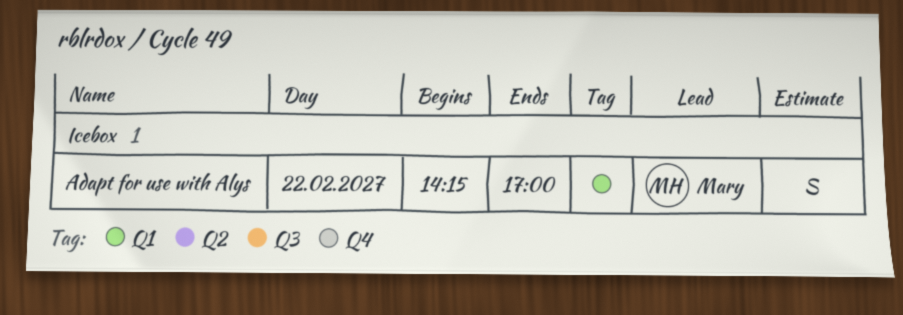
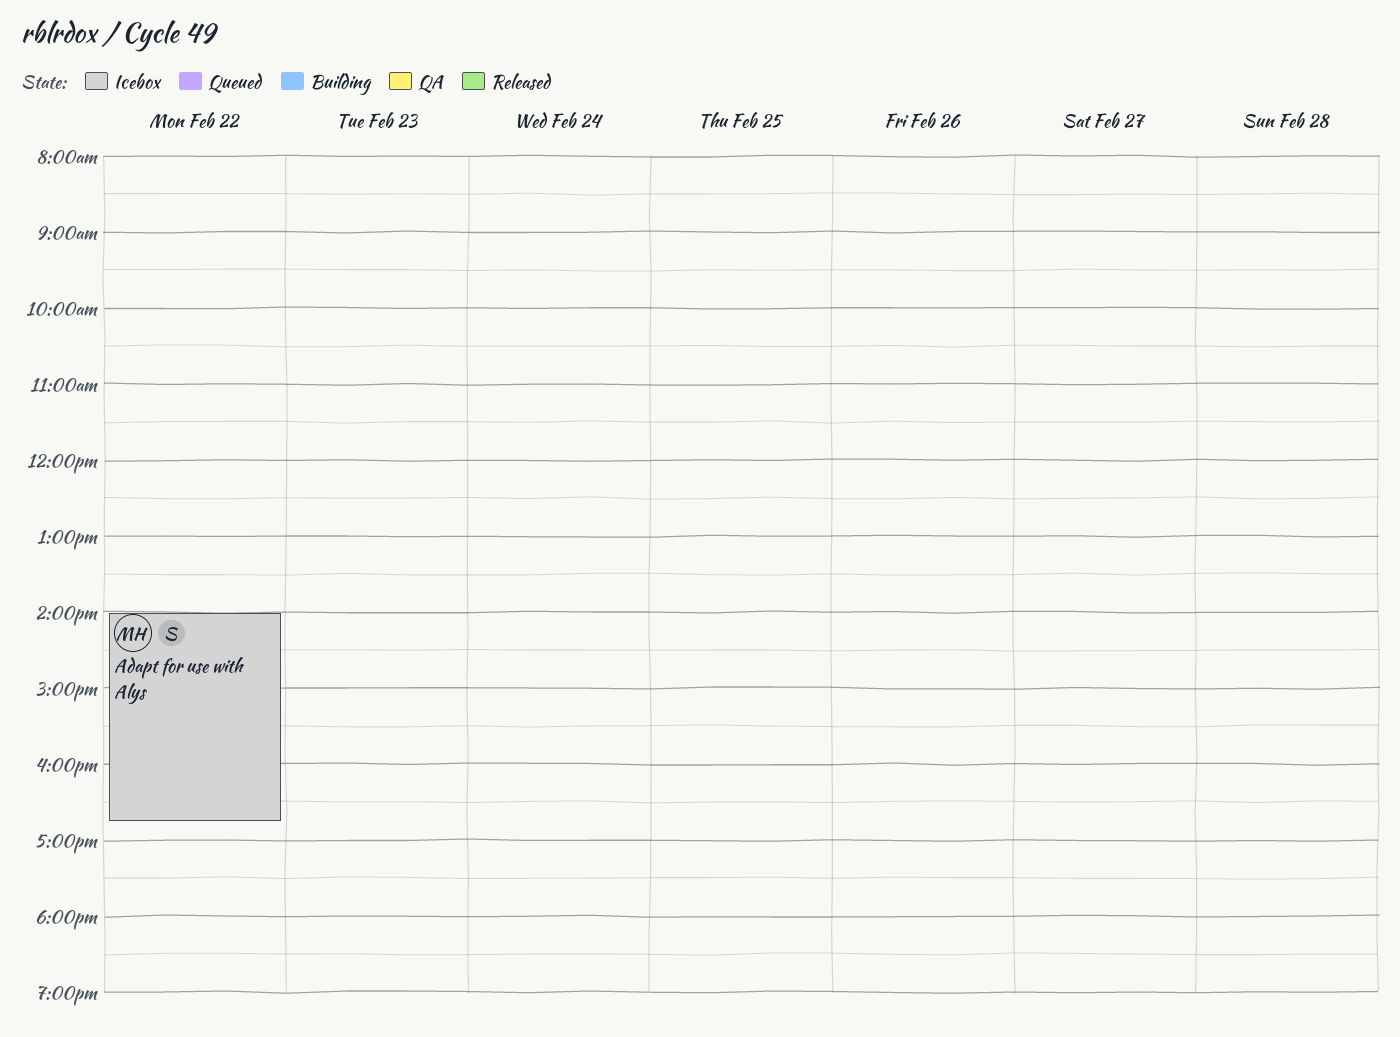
Adapt for use with Alys, begins: 14:15 -> 14:00
Adapt for use with Alys, ends: 17:00 -> 16:45

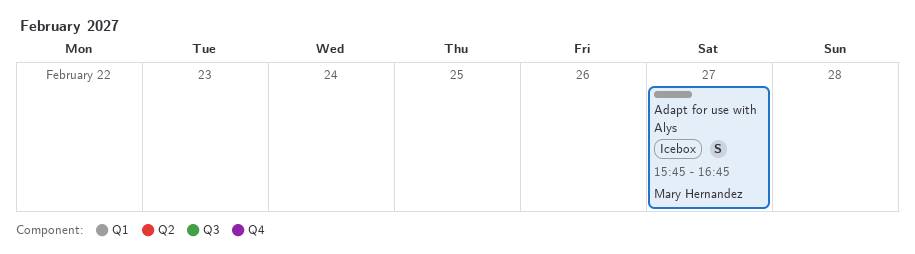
Adapt for use with Alys, day: Feb 22 -> Feb 27
Adapt for use with Alys, begins: 14:00 -> 15:45

